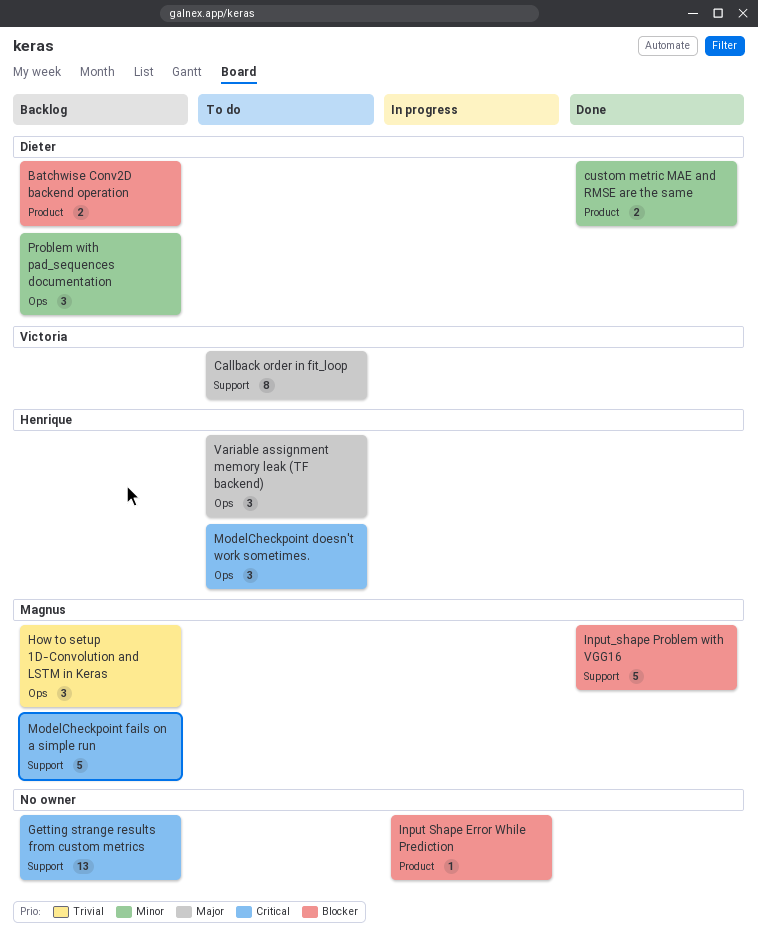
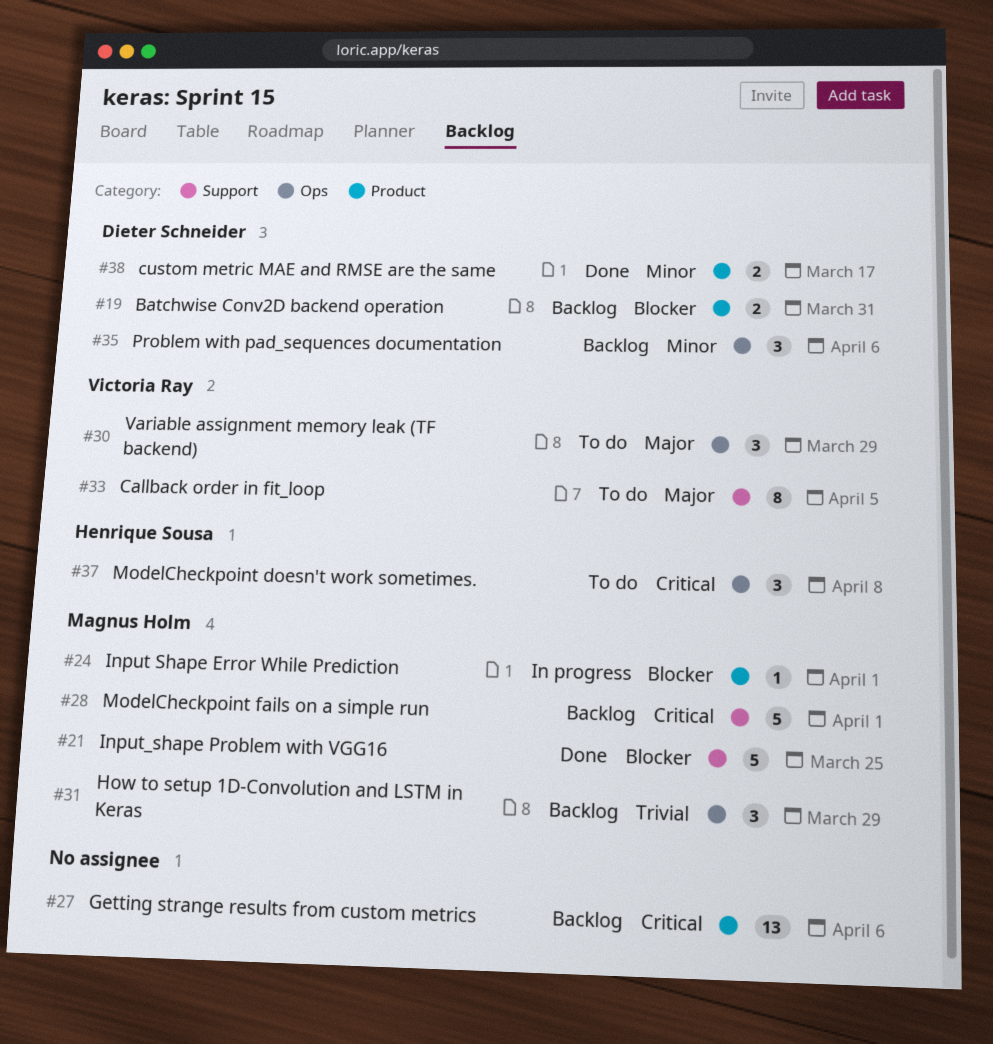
Getting strange results from custom metrics, label: Support -> Product
Input Shape Error While Prediction, owner: none -> Magnus Holm
Variable assignment memory leak (TF backend), owner: Henrique Sousa -> Victoria Ray

